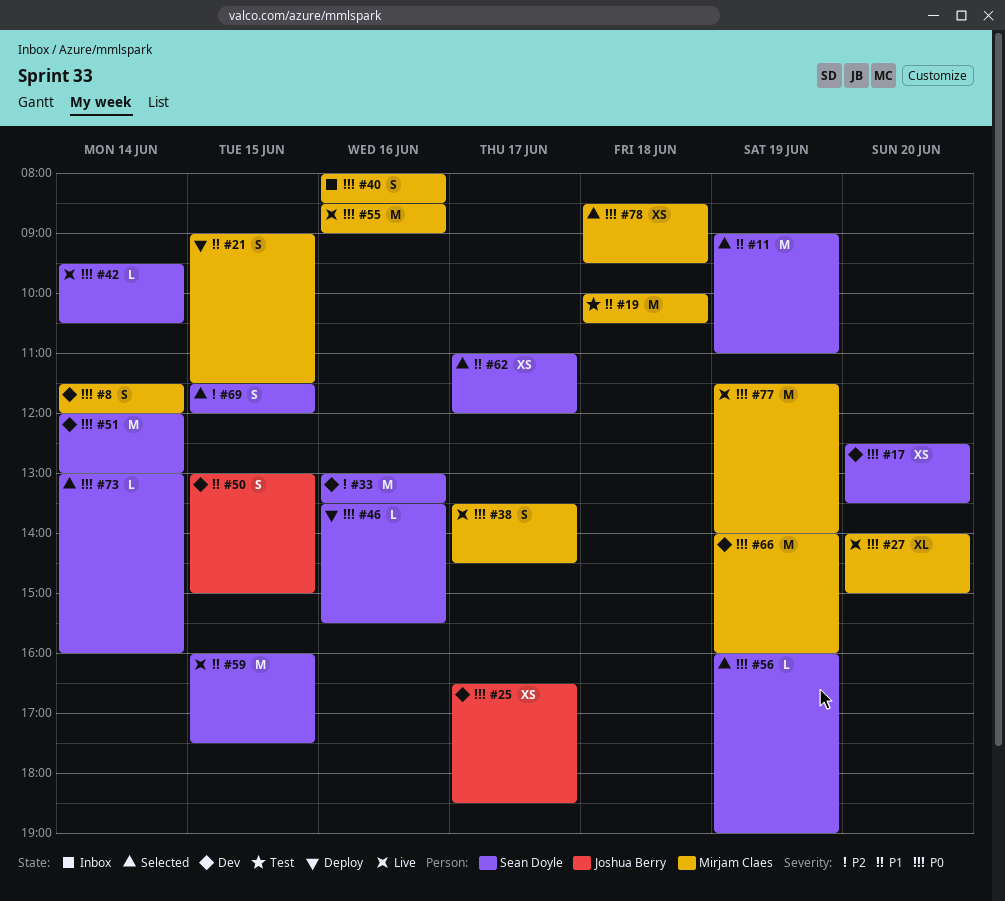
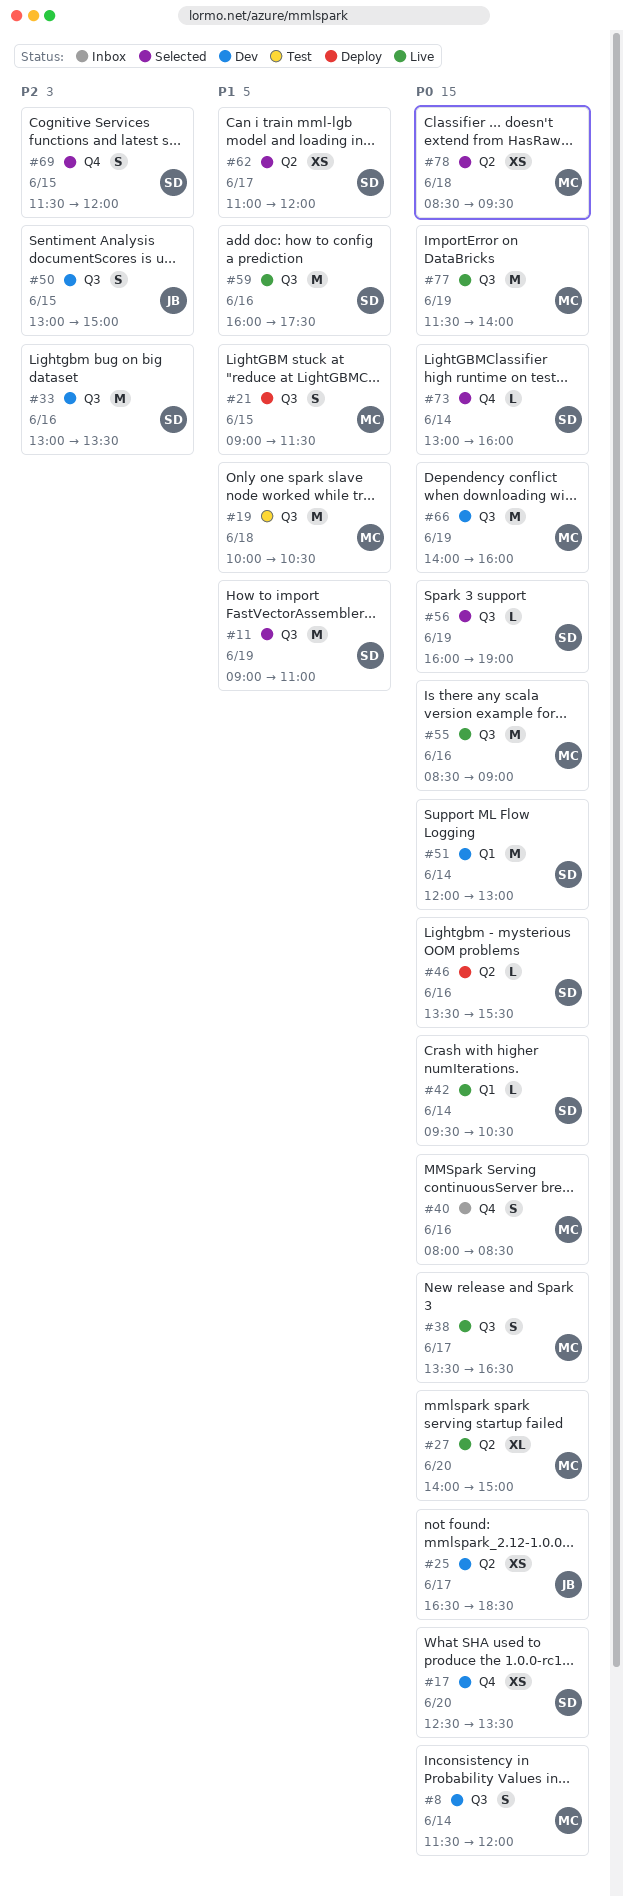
#38, ends: 14:30 -> 16:30
#50, priority: P1 -> P2
#59, day: Jun 15 -> Jun 16

